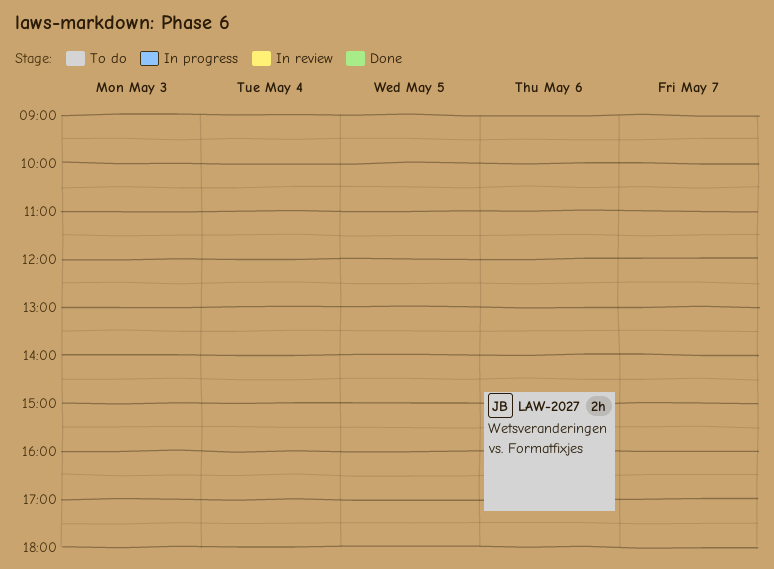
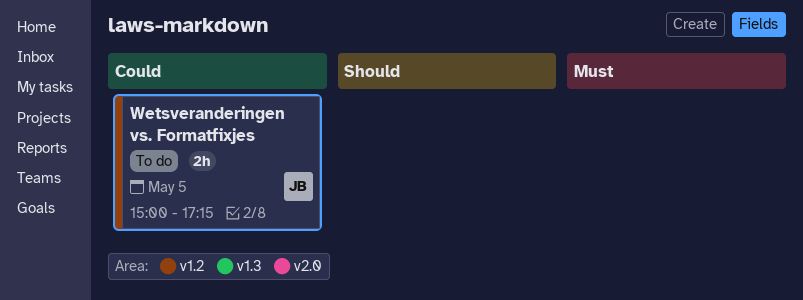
Wetsveranderingen vs. Formatfixjes, day: May 6 -> May 5
Wetsveranderingen vs. Formatfixjes, begins: 14:45 -> 15:00

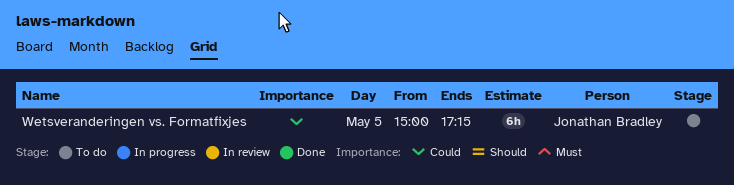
Wetsveranderingen vs. Formatfixjes, estimate: 2h -> 6h

